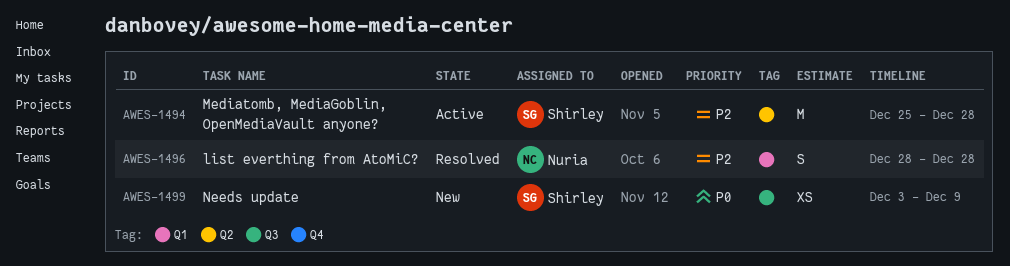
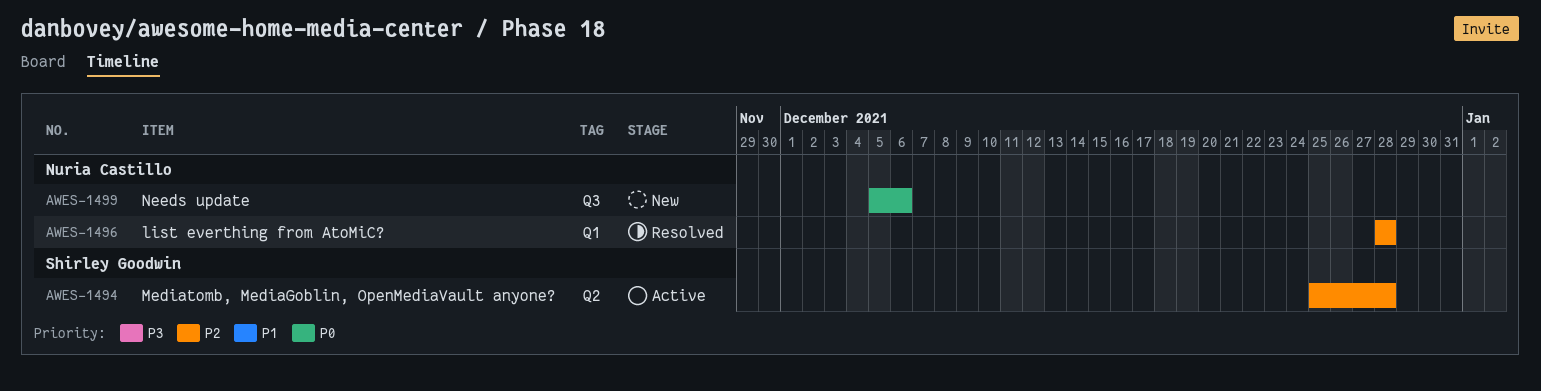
AWES-1499, owner: Shirley Goodwin -> Nuria Castillo
AWES-1499, start: Dec 3 -> Dec 5
AWES-1499, due: Dec 9 -> Dec 6

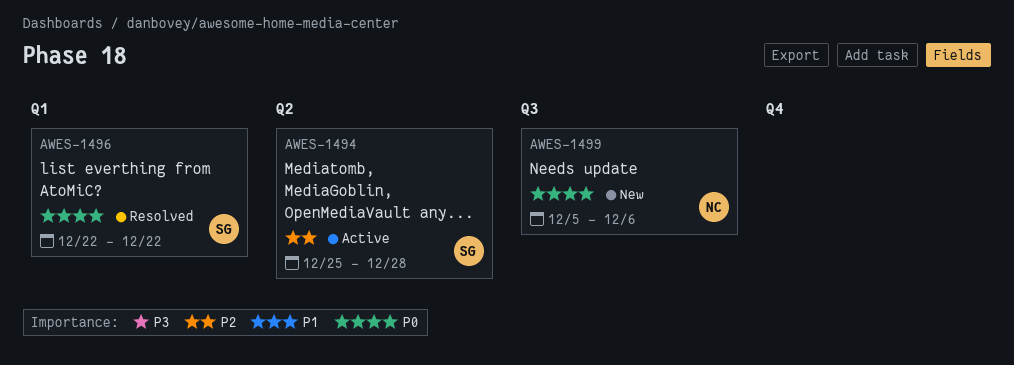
AWES-1496, owner: Nuria Castillo -> Shirley Goodwin
AWES-1496, priority: P2 -> P0
AWES-1496, start: Dec 28 -> Dec 22
AWES-1496, due: Dec 28 -> Dec 22

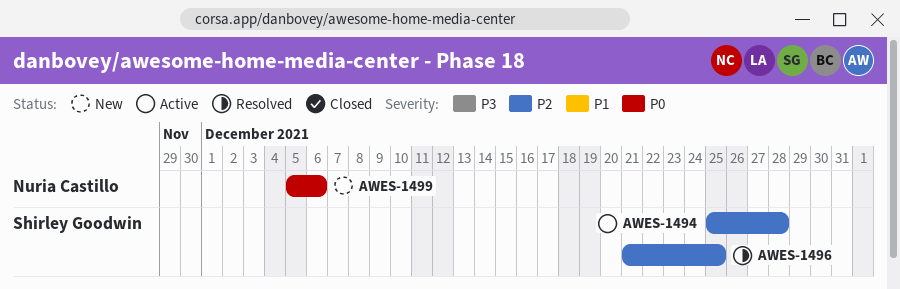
AWES-1496, priority: P0 -> P2
AWES-1496, start: Dec 22 -> Dec 21
AWES-1496, due: Dec 22 -> Dec 25

